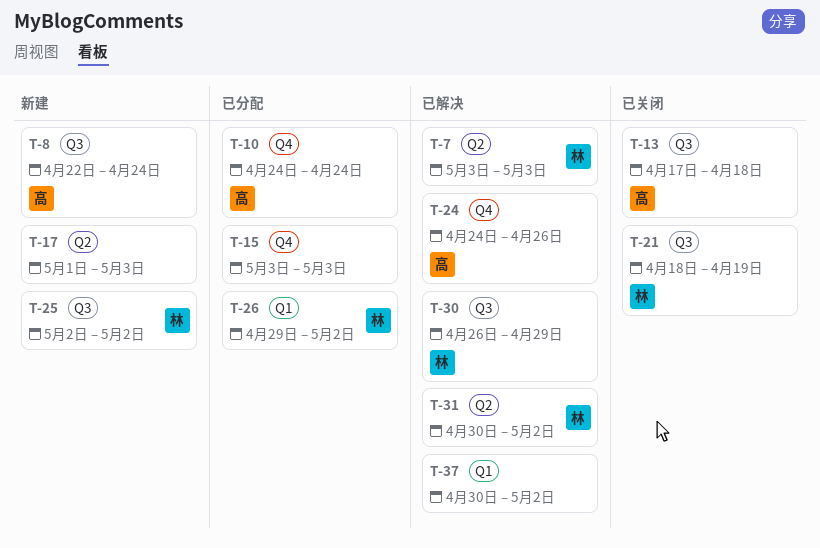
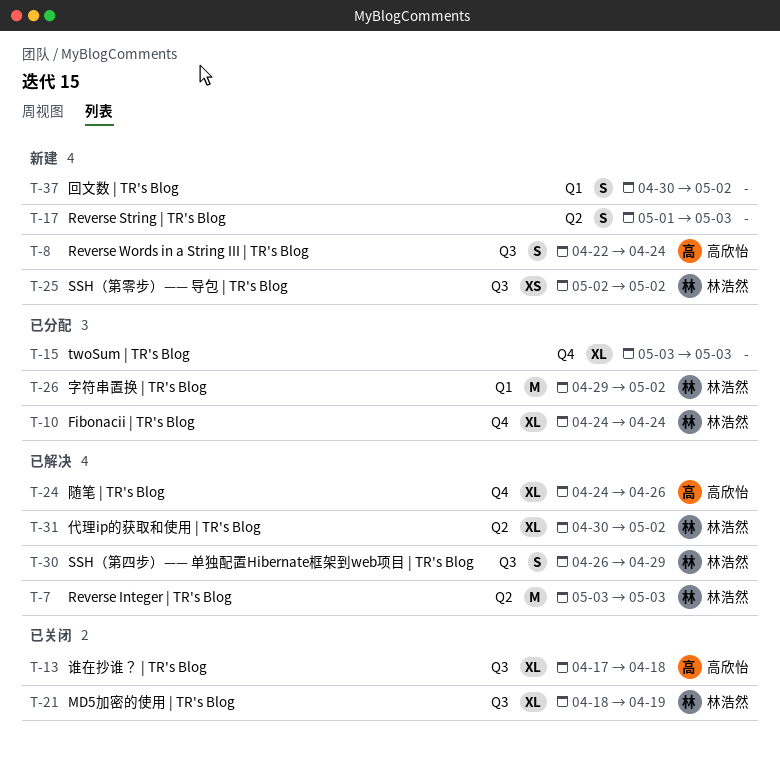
T-10, owner: 高欣怡 -> 林浩然
T-37, status: 已解决 -> 新建

